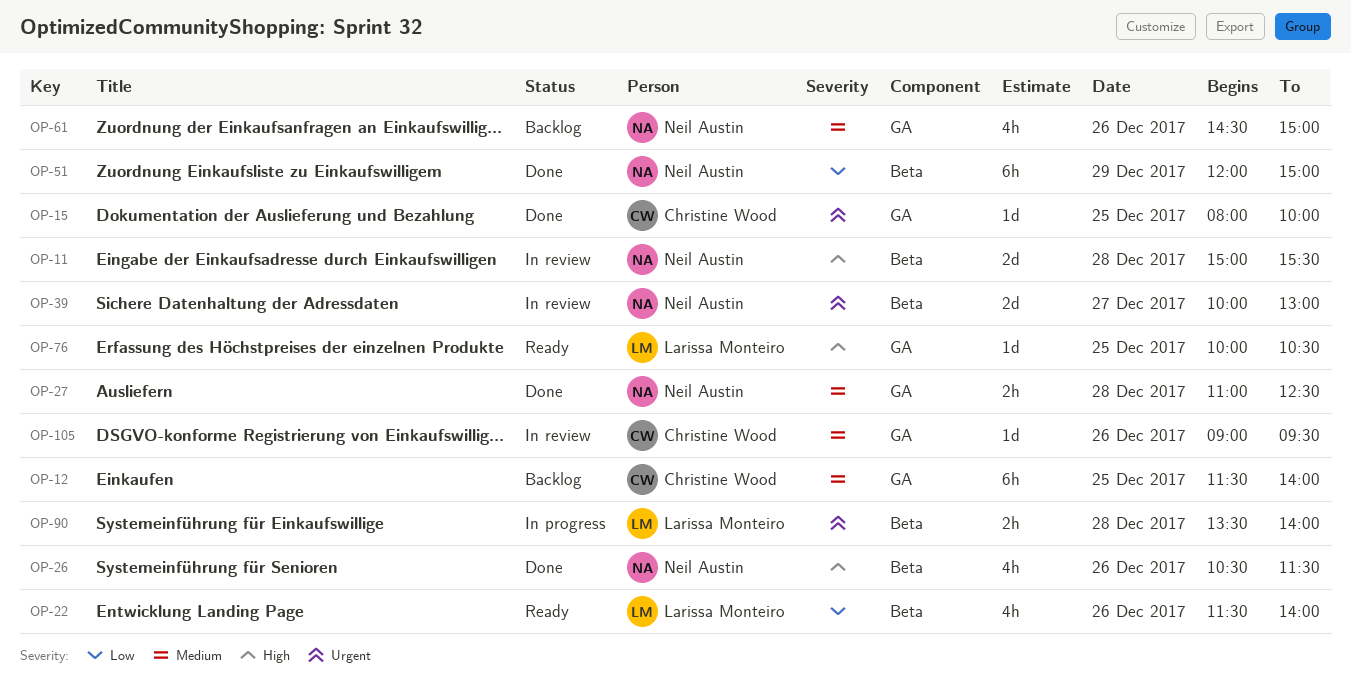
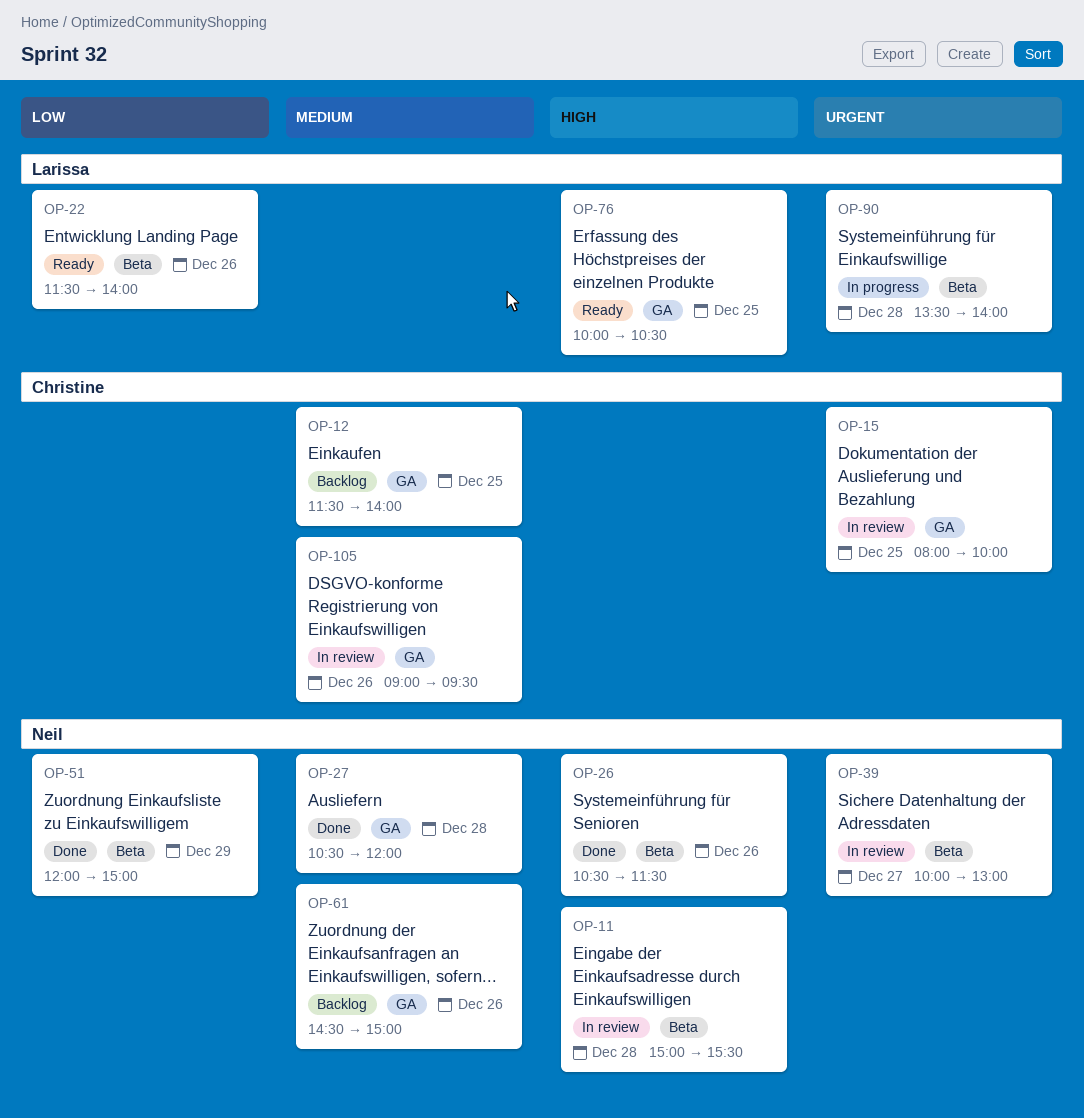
OP-15, status: Done -> In review
OP-27, begins: 11:00 -> 10:30
OP-27, ends: 12:30 -> 12:00

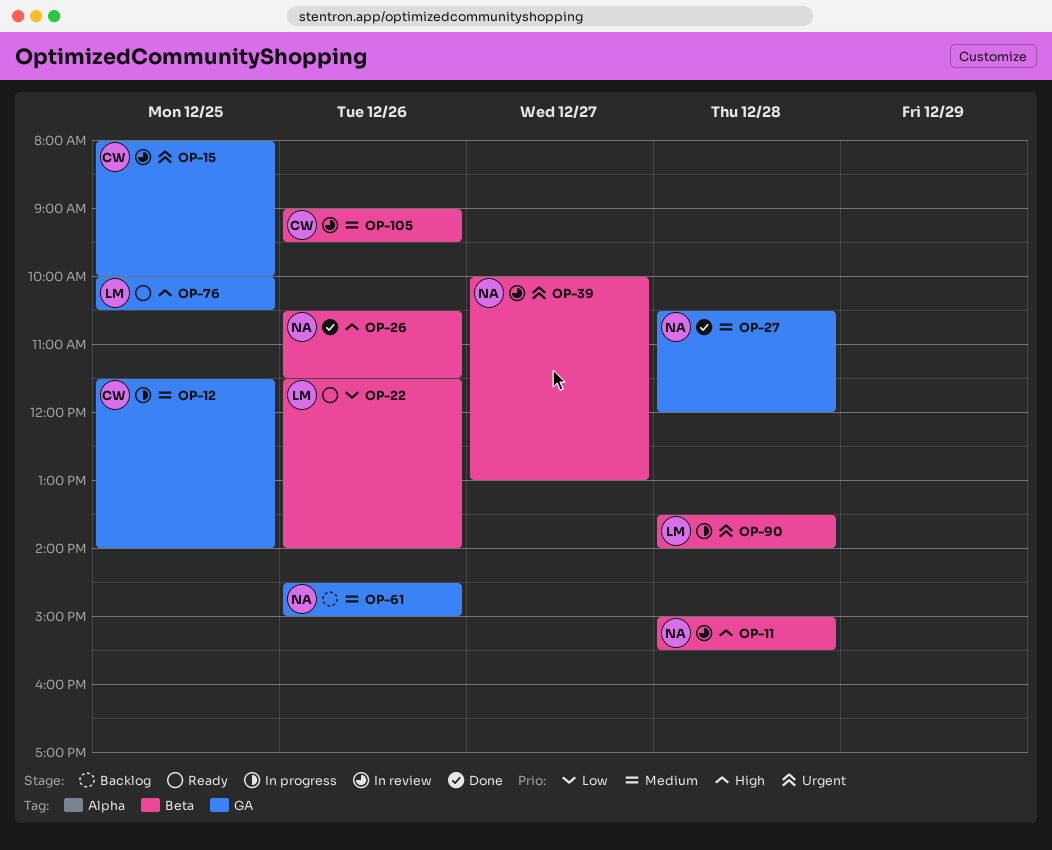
OP-12, status: Backlog -> In progress
OP-51: present -> none
OP-105, label: GA -> Beta

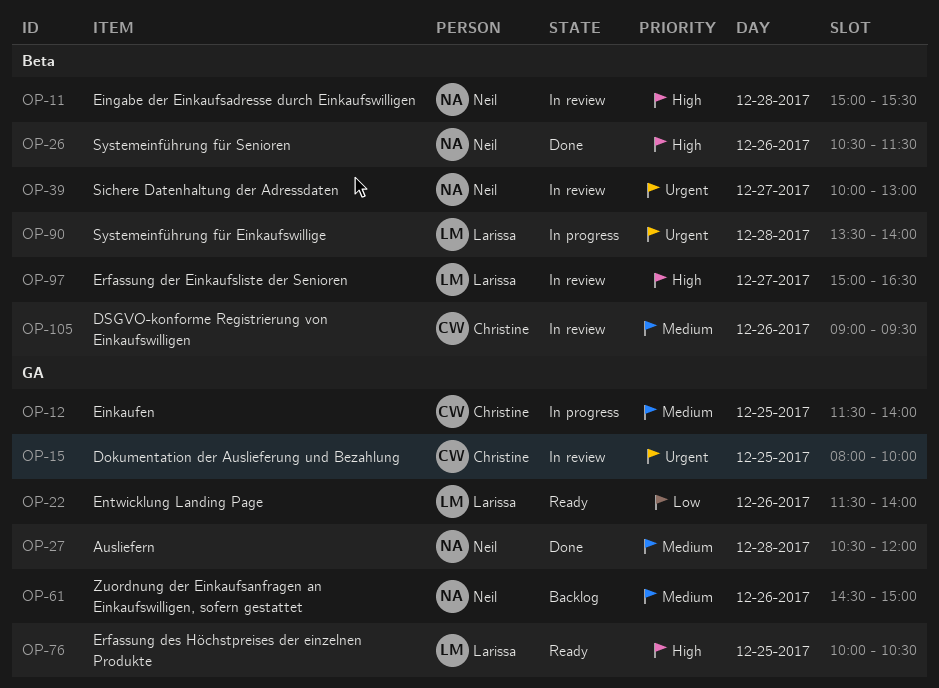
OP-22, label: Beta -> GA
OP-97: none -> present

